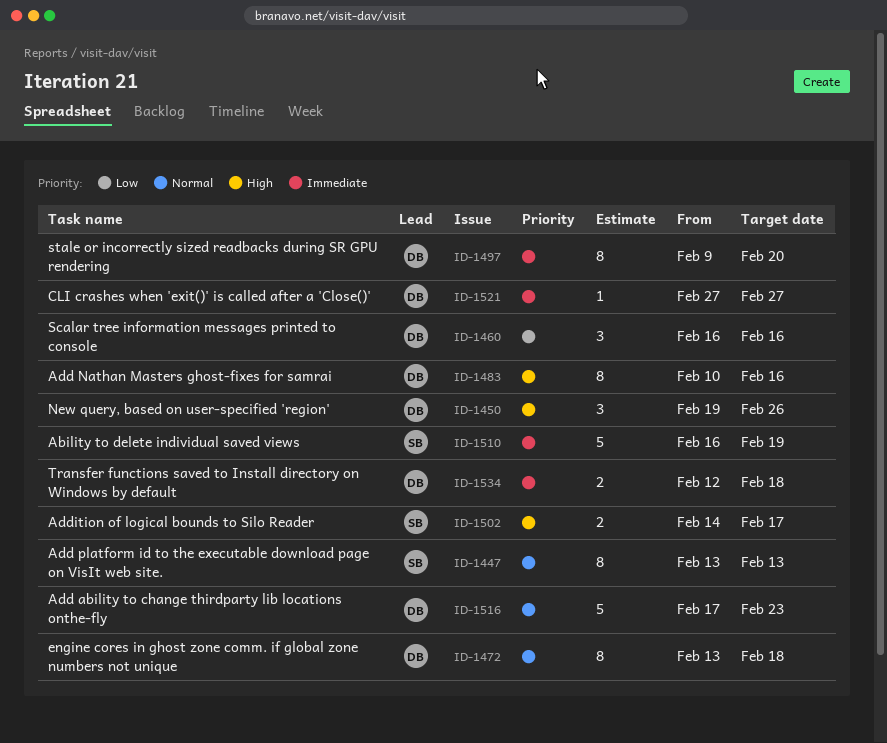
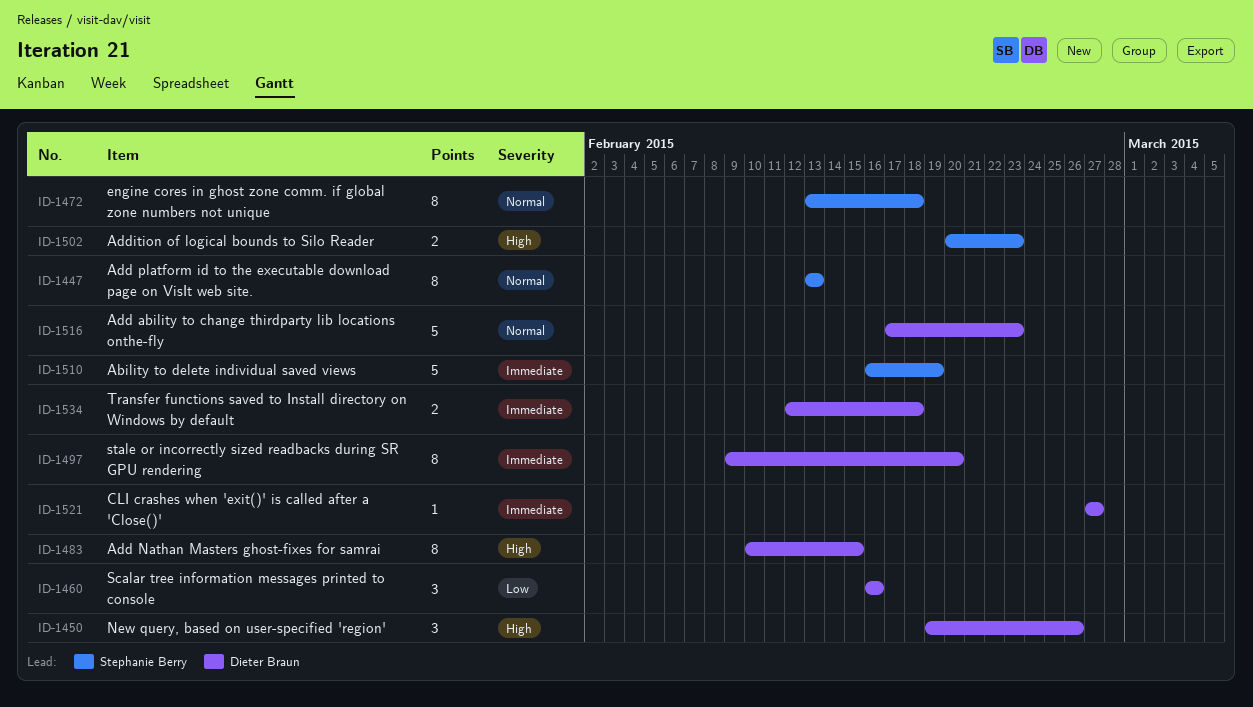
ID-1472, owner: Dieter Braun -> Stephanie Berry
ID-1483, due: Feb 16 -> Feb 15
ID-1502, start: Feb 14 -> Feb 20
ID-1502, due: Feb 17 -> Feb 23

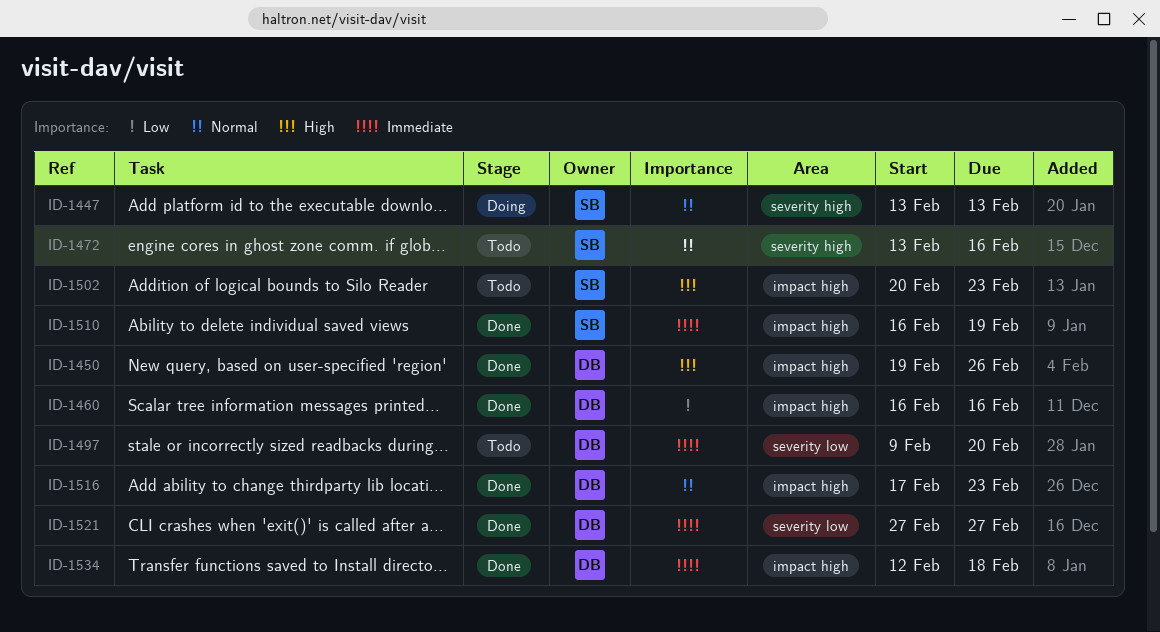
ID-1472, due: Feb 18 -> Feb 16
ID-1483: present -> none

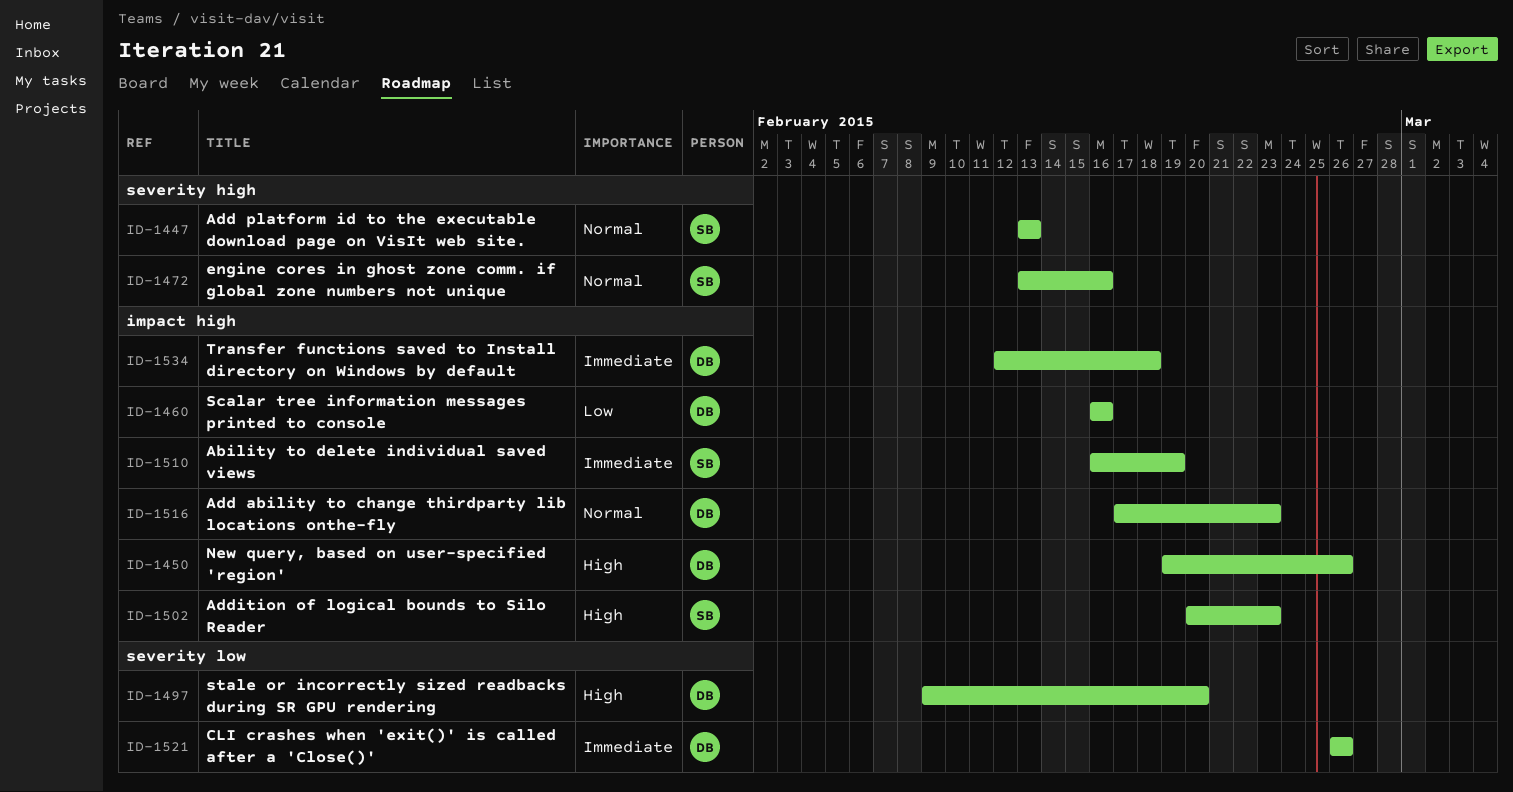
ID-1497, priority: Immediate -> High
ID-1521, start: Feb 27 -> Feb 26
ID-1521, due: Feb 27 -> Feb 26

